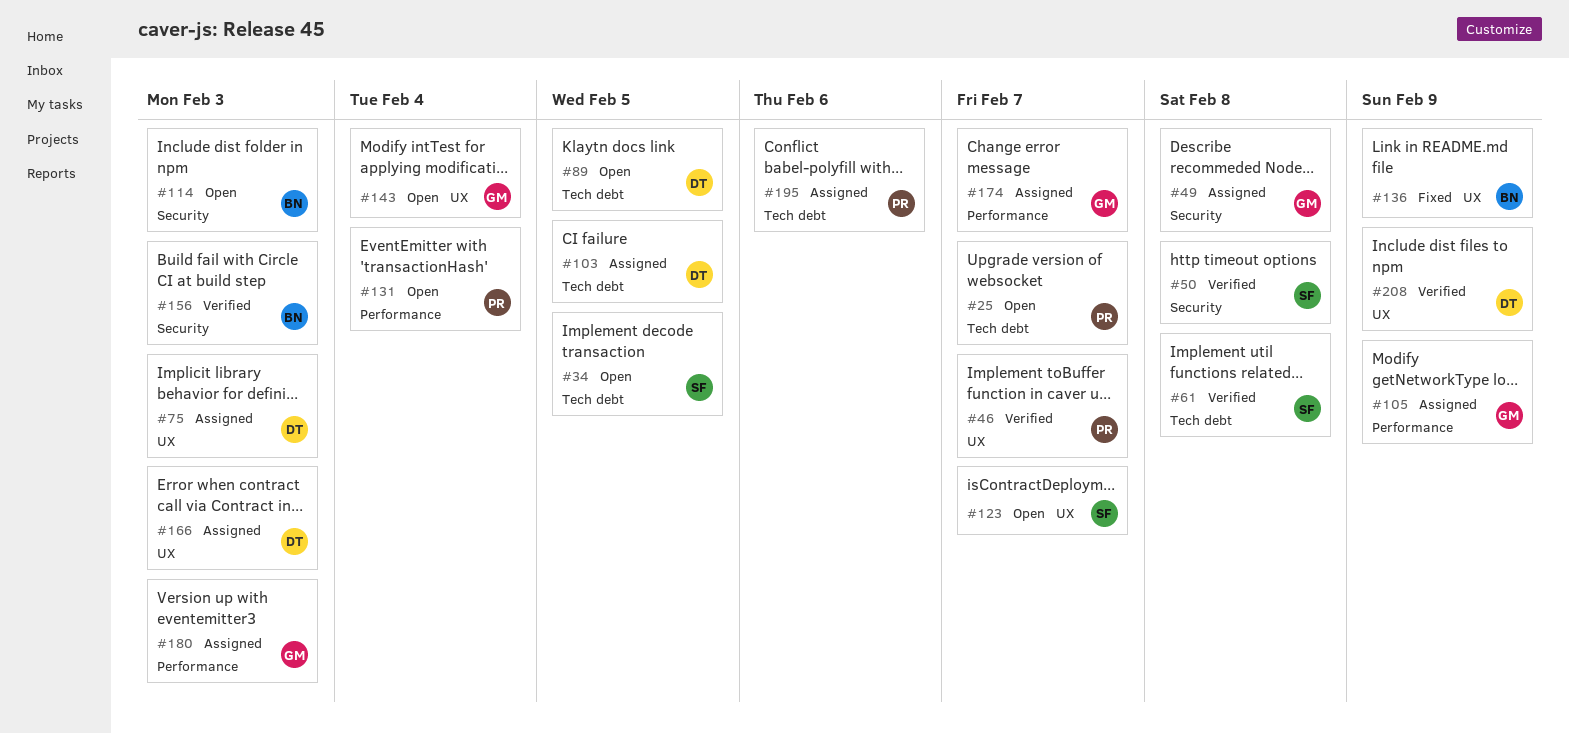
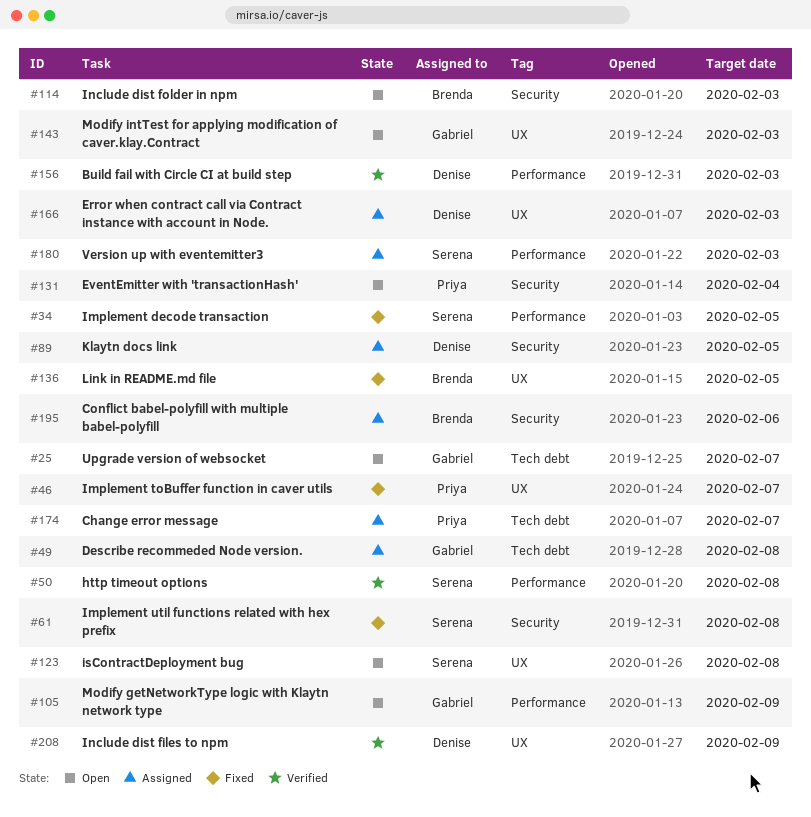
#25, owner: Priya -> Gabriel
#34, status: Open -> Fixed
#34, label: Tech debt -> Performance
#46, status: Verified -> Fixed
#49, label: Security -> Tech debt
#50, label: Security -> Performance
#61, status: Verified -> Fixed
#61, label: Tech debt -> Security
#75: present -> none
#89, status: Open -> Assigned
#89, label: Tech debt -> Security
#103: present -> none
#105, status: Assigned -> Open
#123, due: Feb 7 -> Feb 8
#131, label: Performance -> Security
#136, due: Feb 9 -> Feb 5
#143, due: Feb 4 -> Feb 3
#156, owner: Brenda -> Denise
#156, label: Security -> Performance
#174, owner: Gabriel -> Priya
#174, label: Performance -> Tech debt
#180, owner: Gabriel -> Serena
#195, owner: Priya -> Brenda
#195, label: Tech debt -> Security

